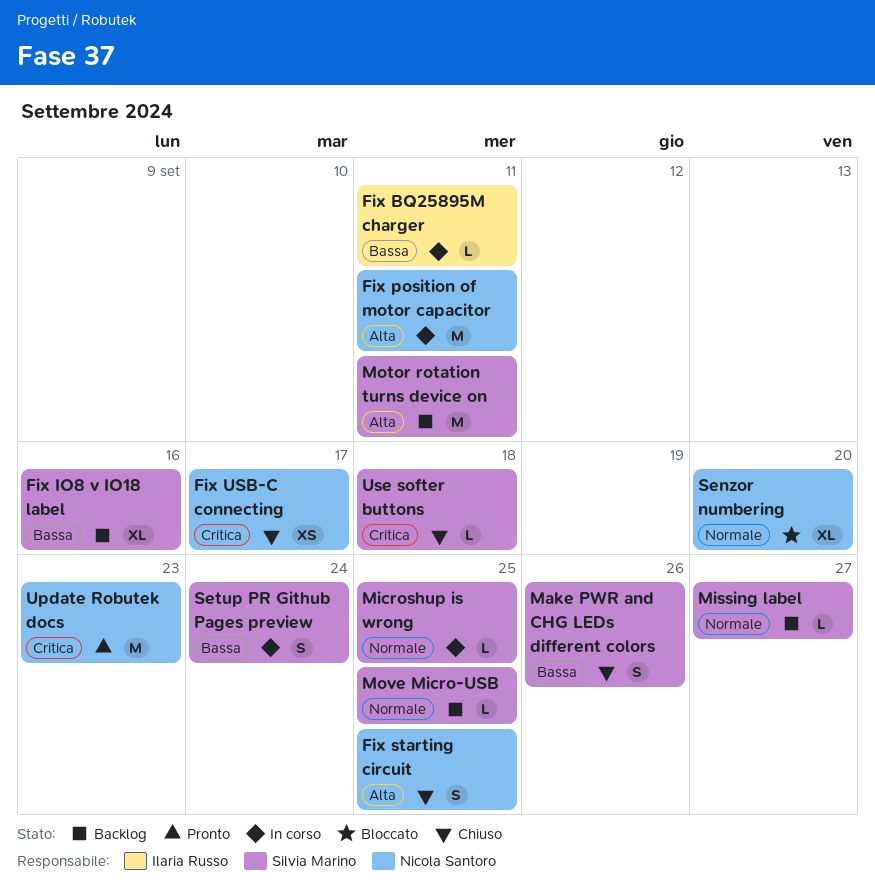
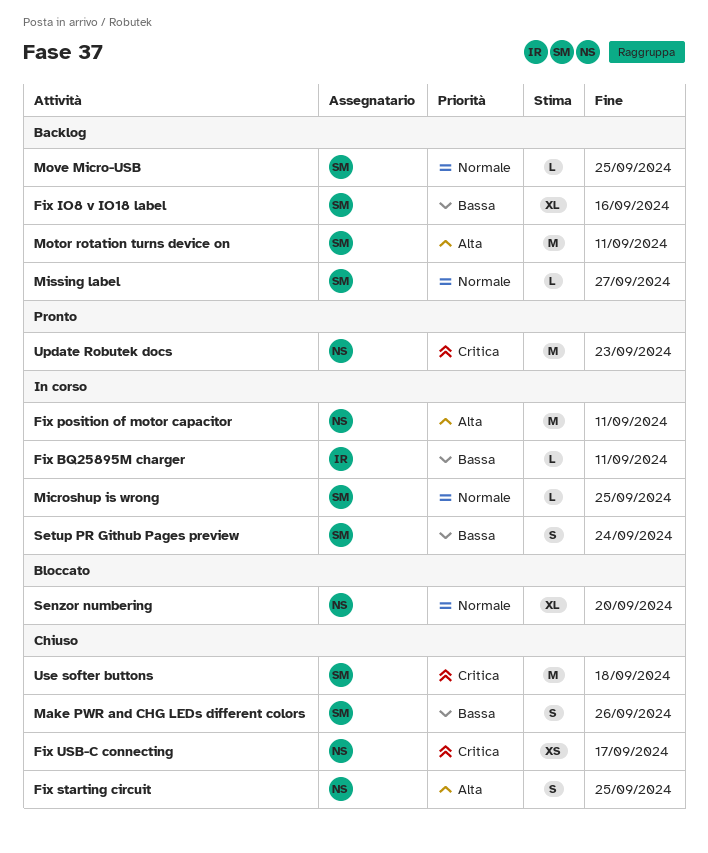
Use softer buttons, estimate: L -> M

